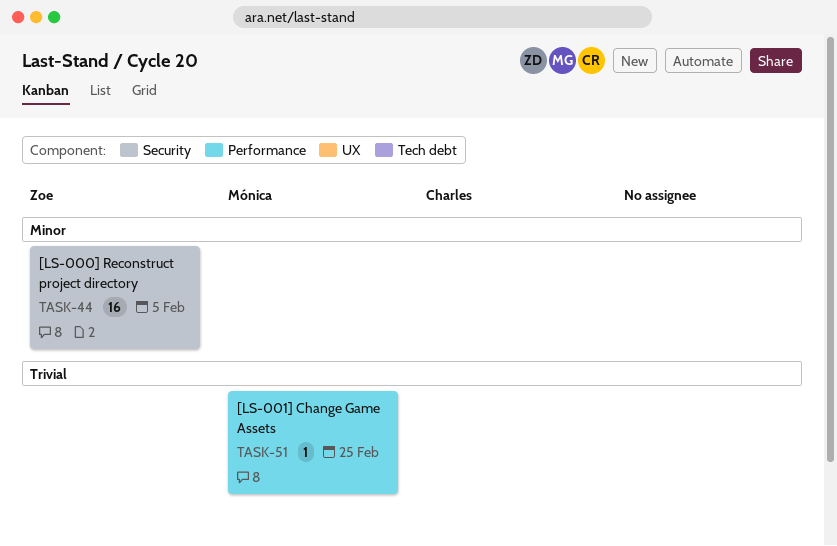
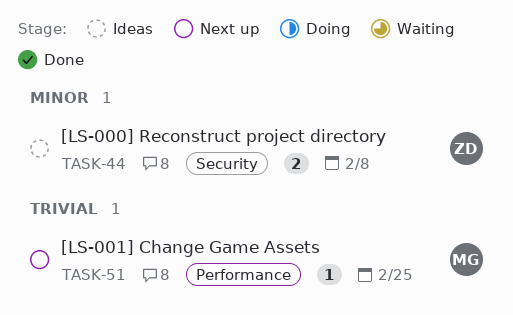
TASK-44, estimate: 16 -> 2
TASK-44, due: Feb 5 -> Feb 8

